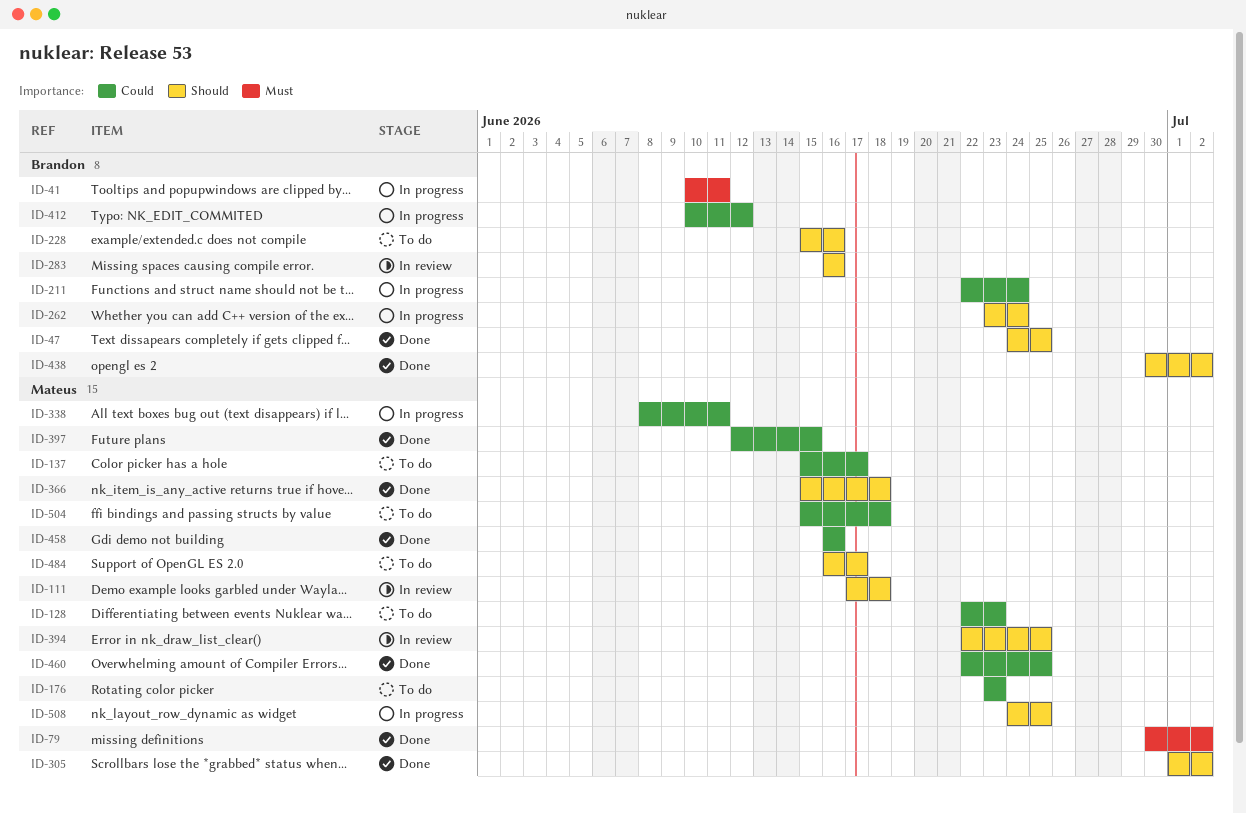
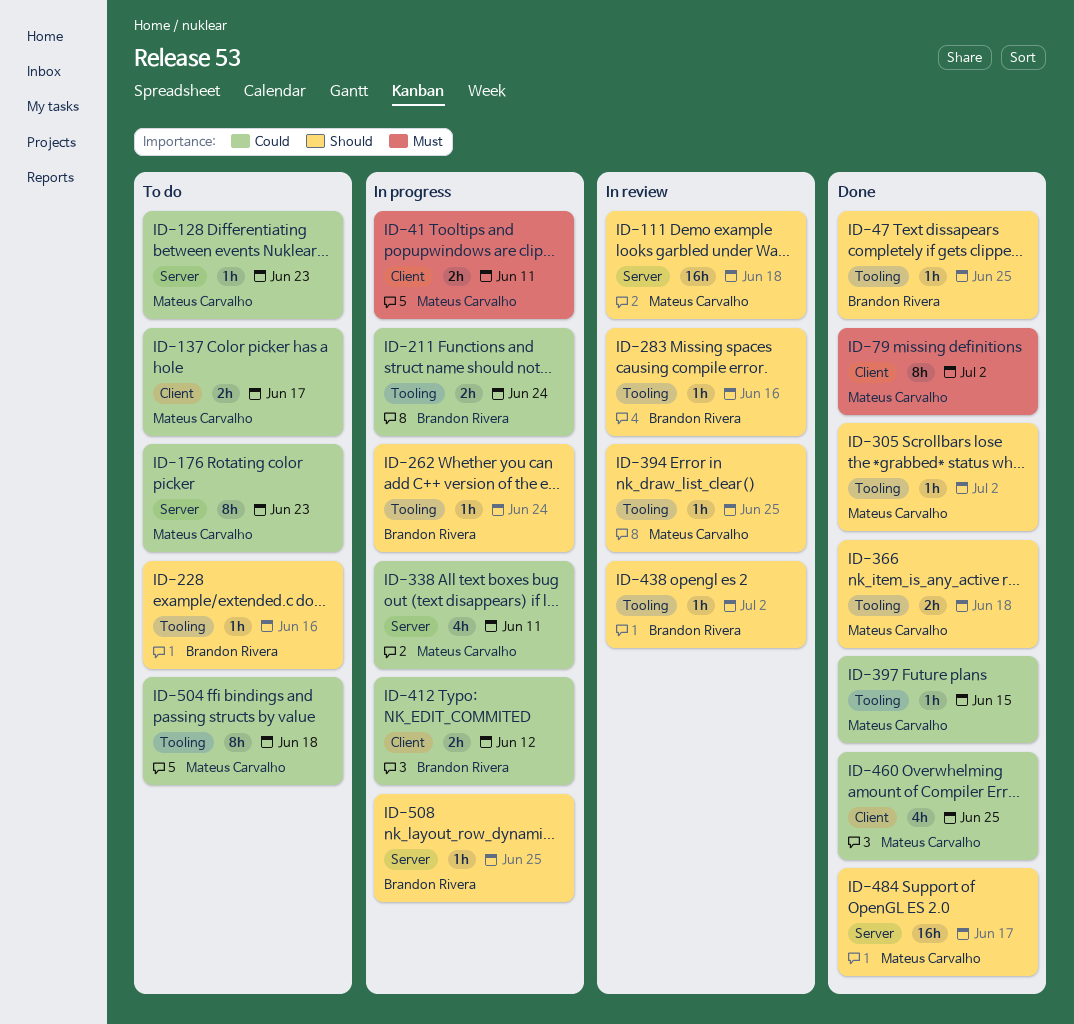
ID-41, owner: Brandon Rivera -> Mateus Carvalho
ID-438, status: Done -> In review
ID-458: present -> none
ID-484, status: To do -> Done
ID-508, owner: Mateus Carvalho -> Brandon Rivera

